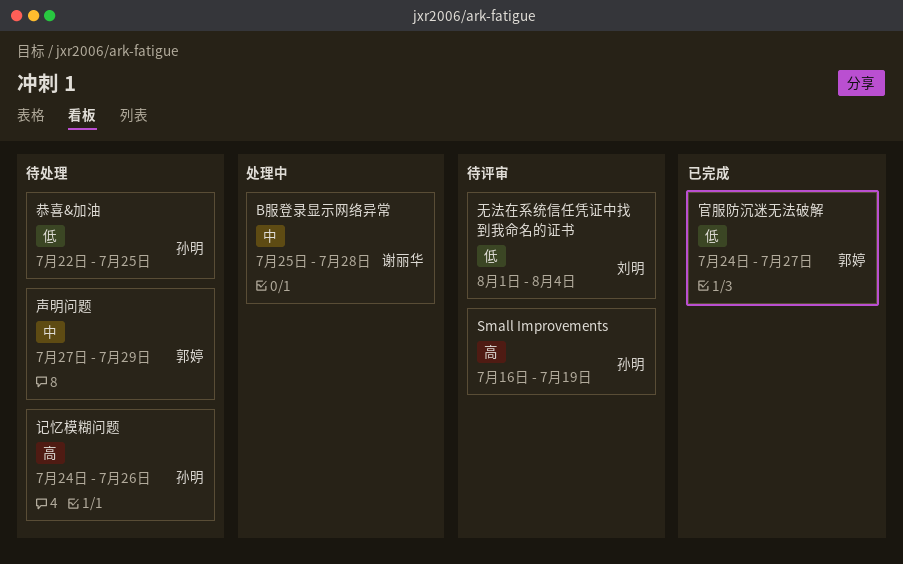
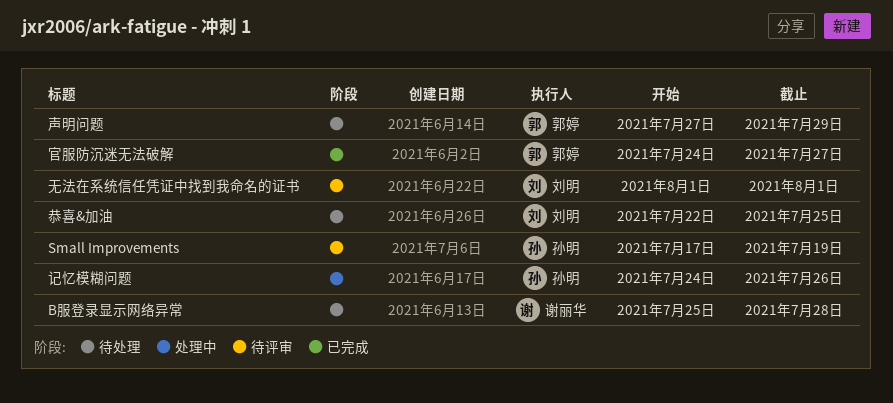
B服登录显示网络异常, status: 处理中 -> 待处理
Small Improvements, start: Jul 16 -> Jul 17
恭喜&加油, owner: 孙明 -> 刘明
无法在系统信任凭证中找到我命名的证书, due: Aug 4 -> Aug 1
记忆模糊问题, status: 待处理 -> 处理中

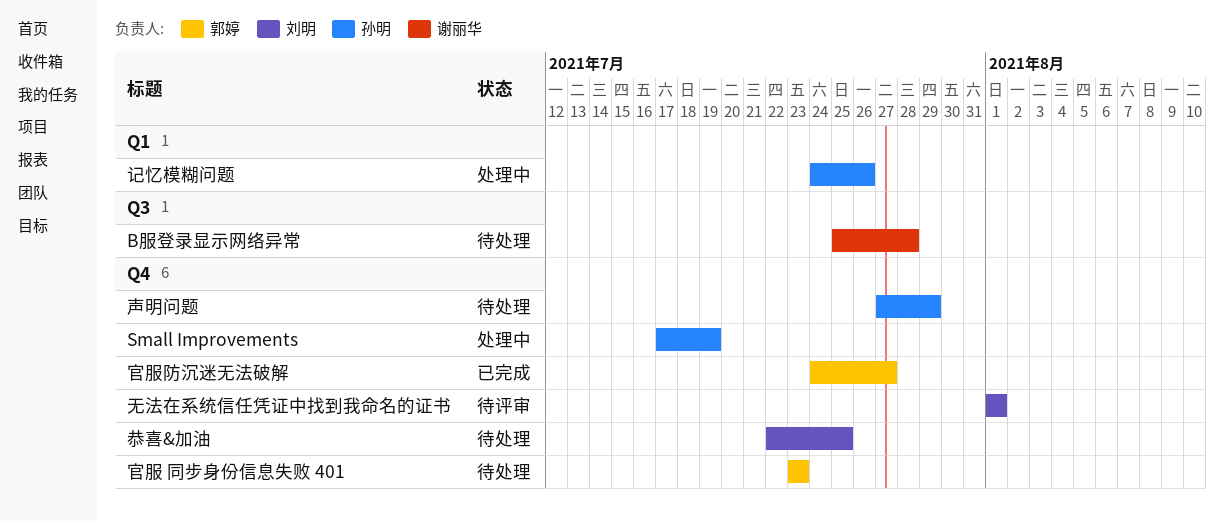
Small Improvements, status: 待评审 -> 处理中
声明问题, owner: 郭婷 -> 孙明
官服 同步身份信息失败 401: none -> present

